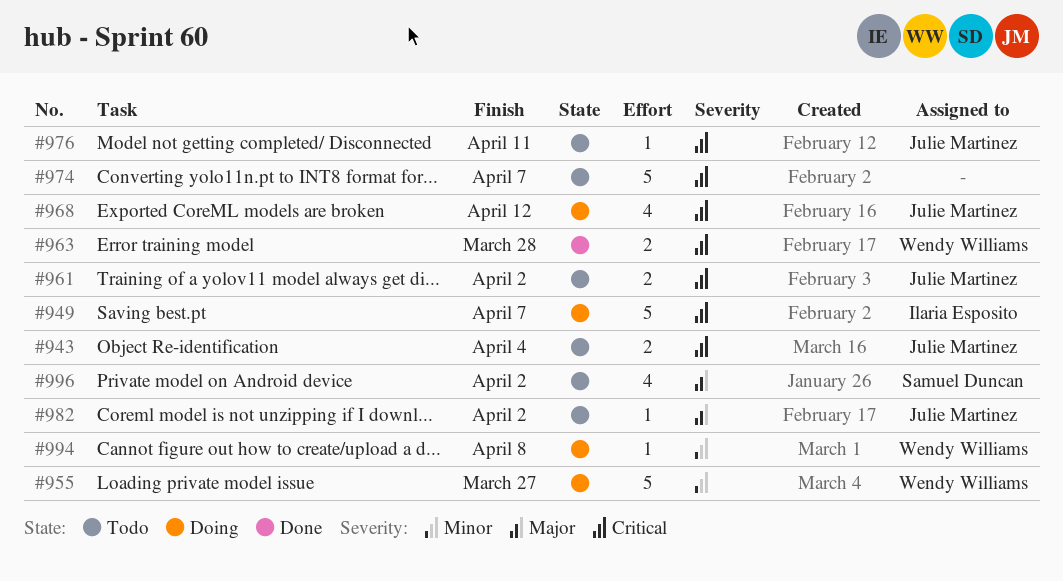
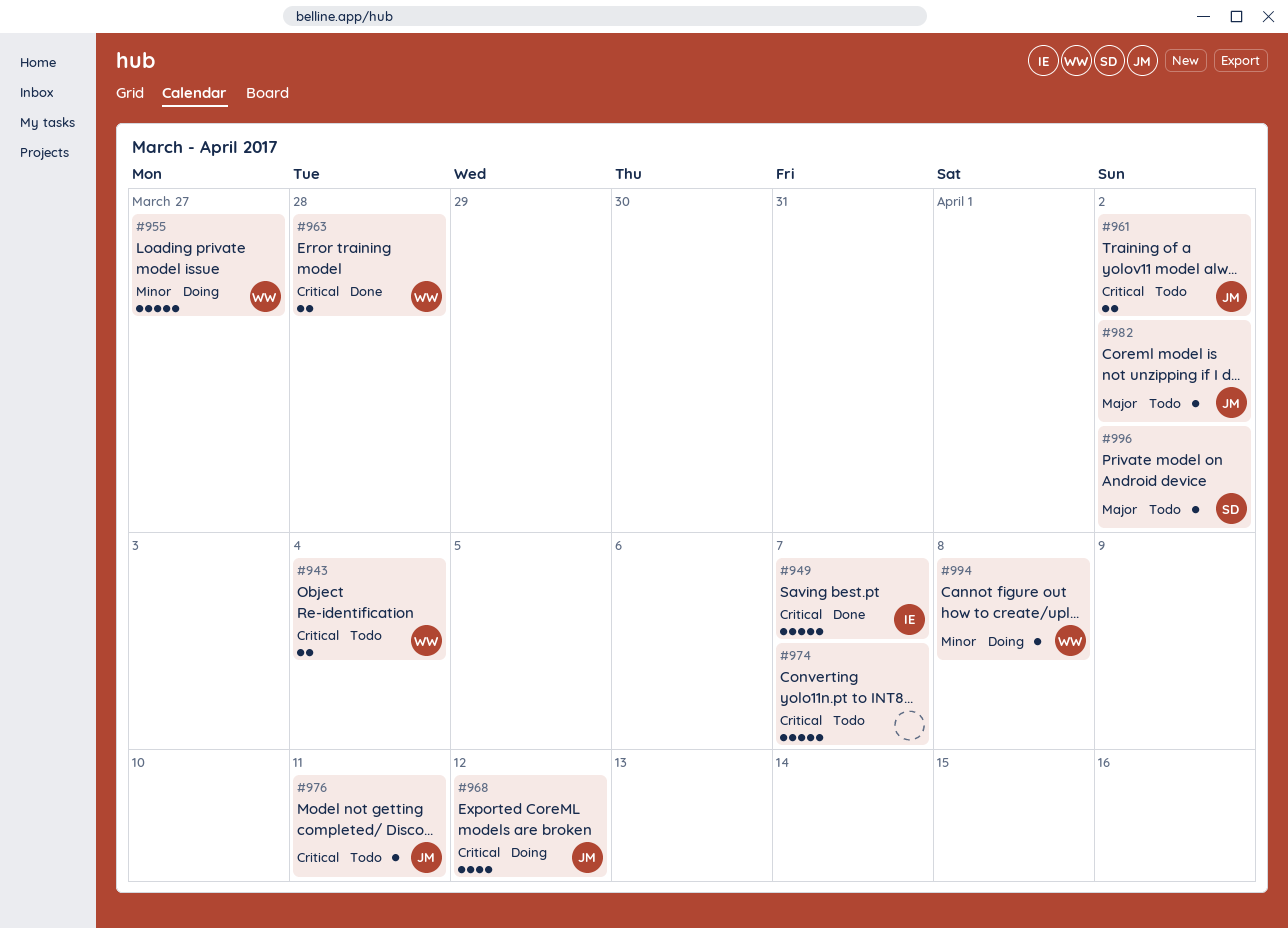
#943, owner: Julie Martinez -> Wendy Williams
#949, status: Doing -> Done
#996, estimate: 4 -> 1

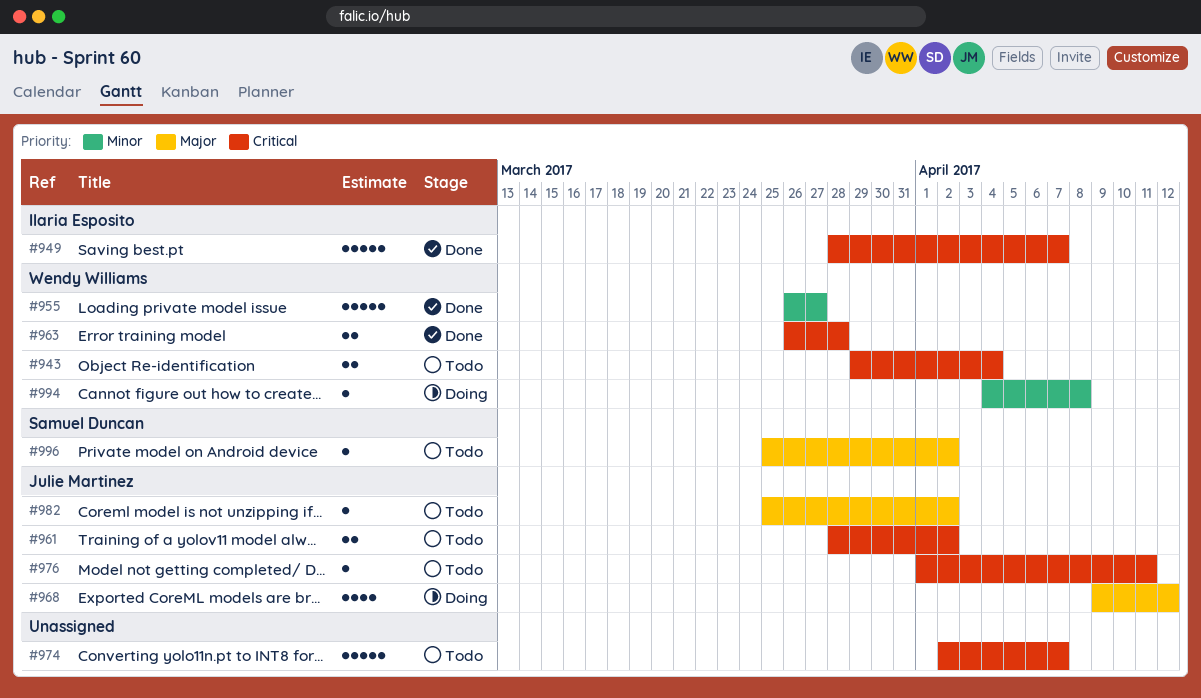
#955, status: Doing -> Done
#968, priority: Critical -> Major

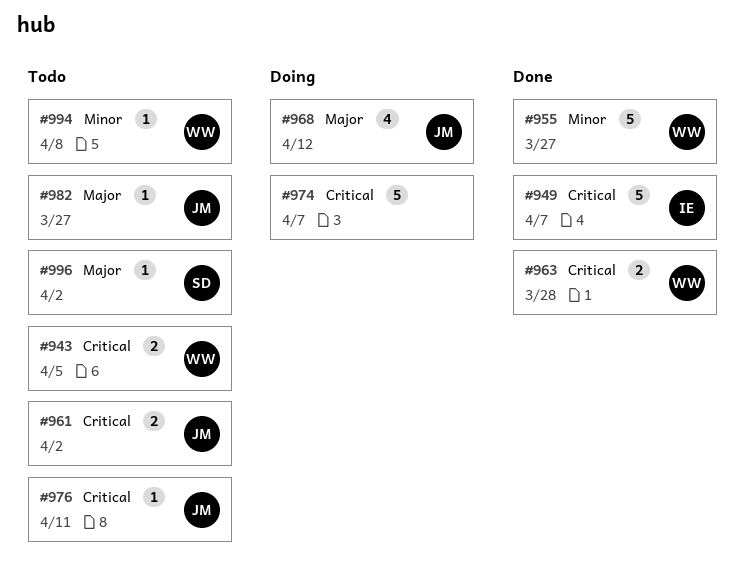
#943, due: Apr 4 -> Apr 5
#974, status: Todo -> Doing
#982, due: Apr 2 -> Mar 27
#994, status: Doing -> Todo

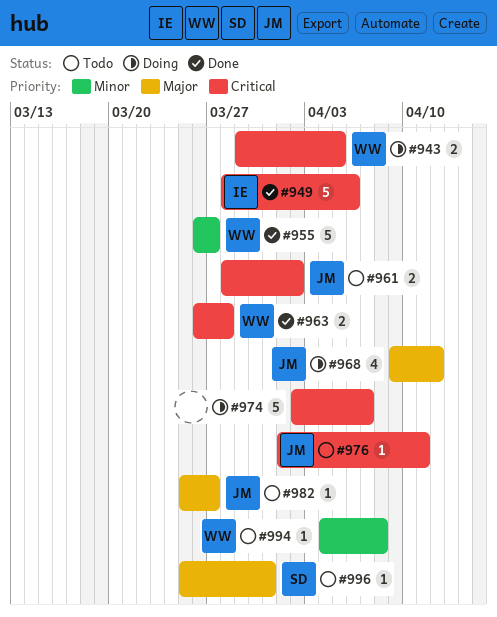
#943, status: Todo -> Doing
#949, due: Apr 7 -> Apr 6
#996, due: Apr 2 -> Mar 31

